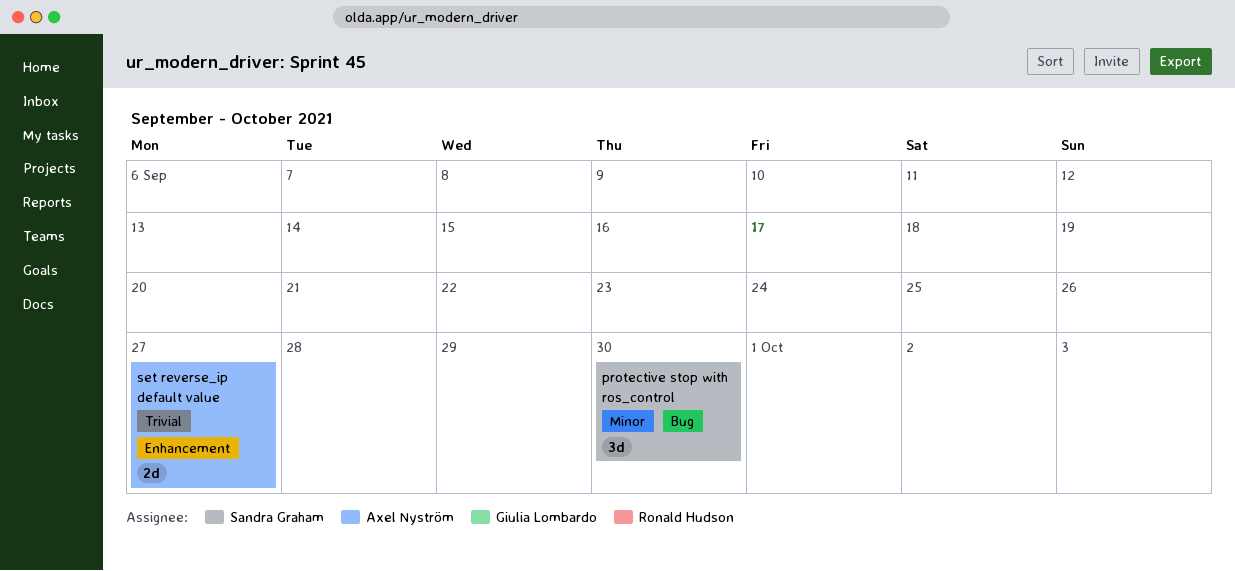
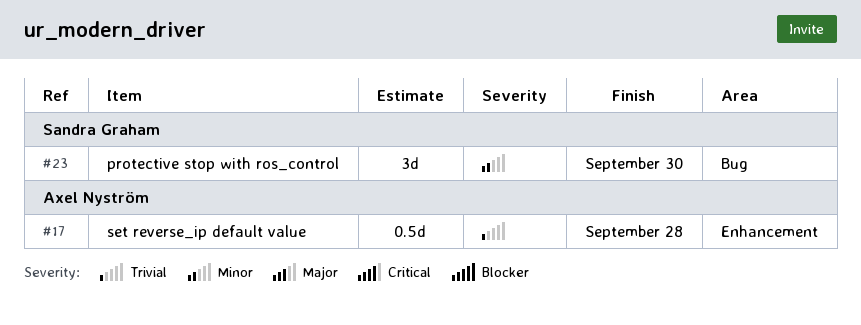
set reverse_ip default value, estimate: 2d -> 0.5d
set reverse_ip default value, due: Sep 27 -> Sep 28

